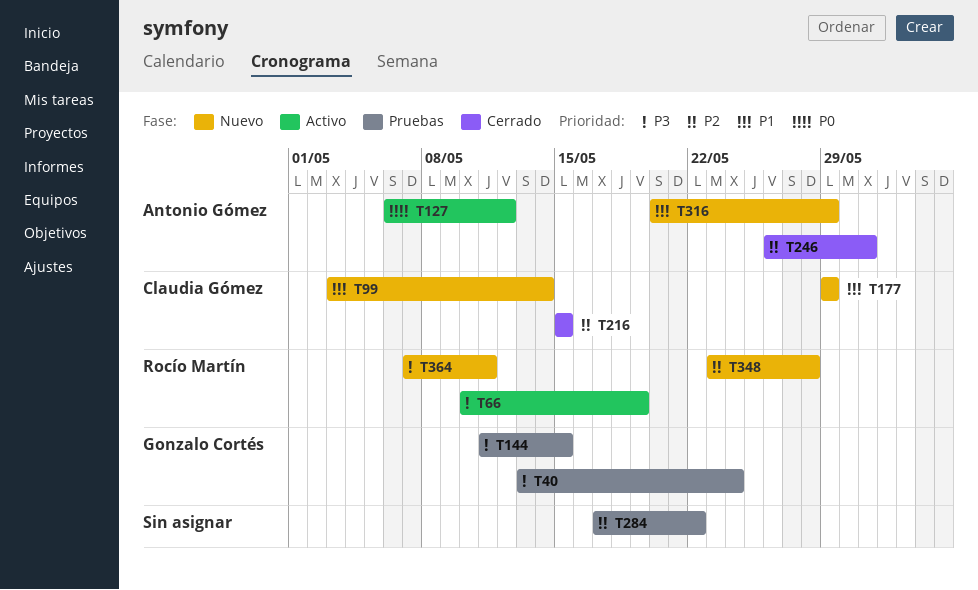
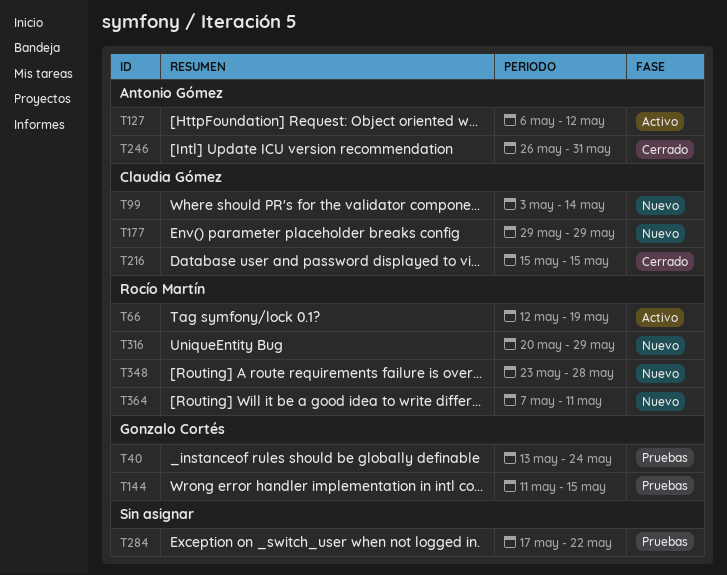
T66, start: May 10 -> May 12
T316, owner: Antonio Gómez -> Rocío Martín

